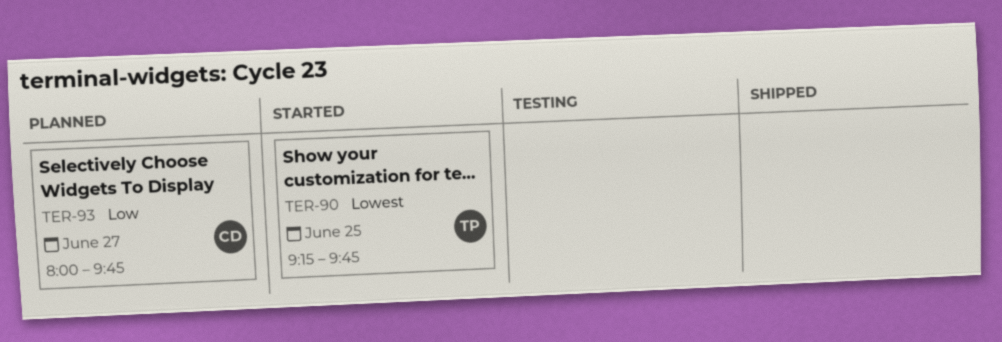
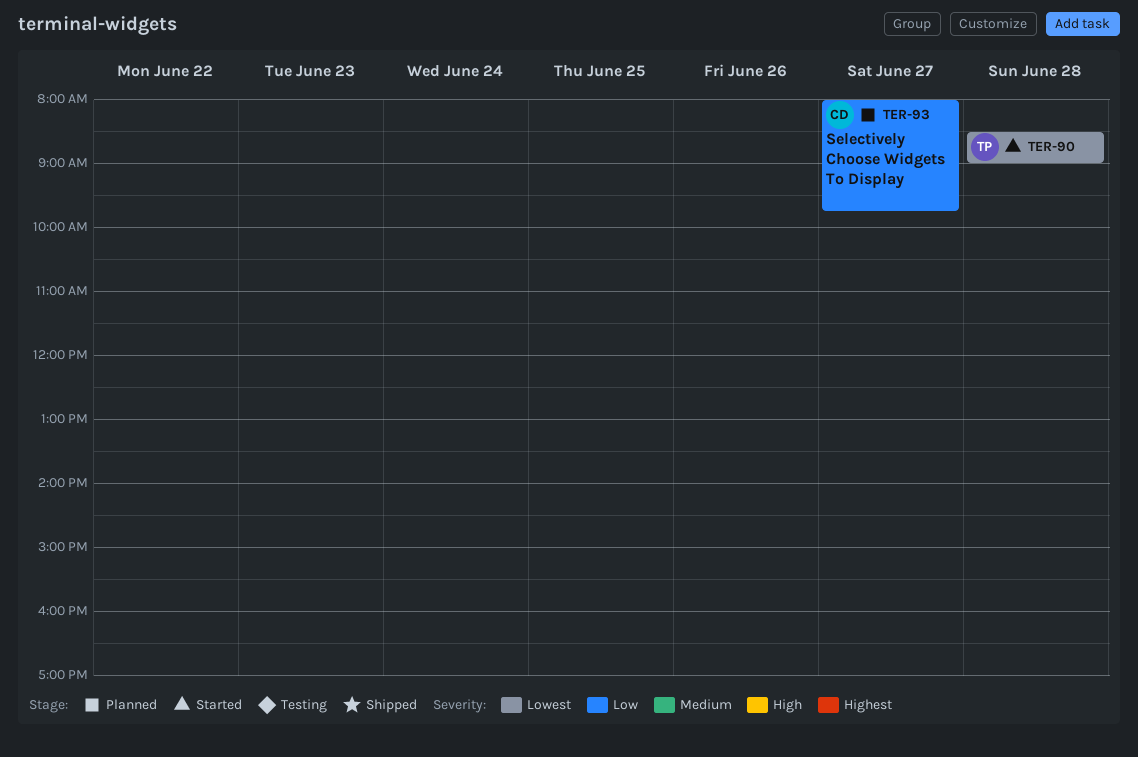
TER-90, day: Jun 25 -> Jun 28
TER-90, begins: 09:15 -> 08:30
TER-90, ends: 09:45 -> 09:00

